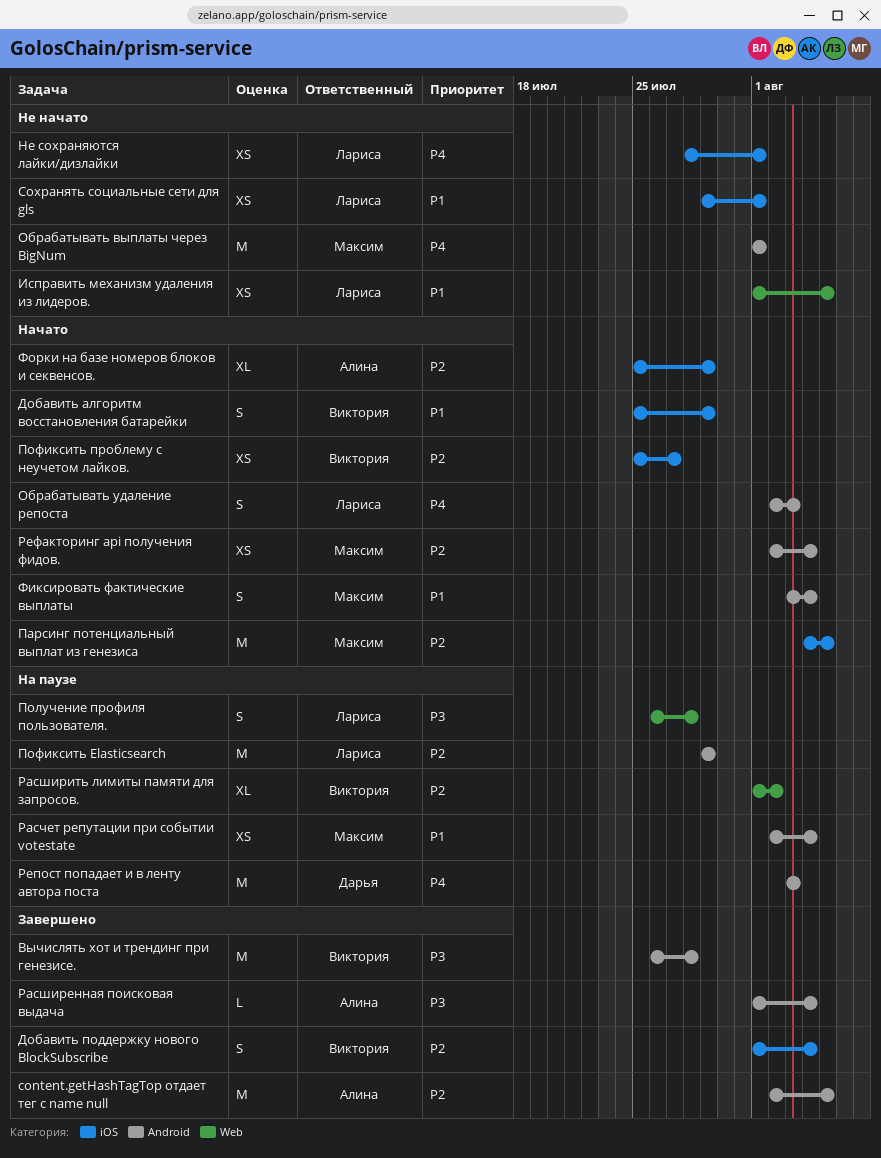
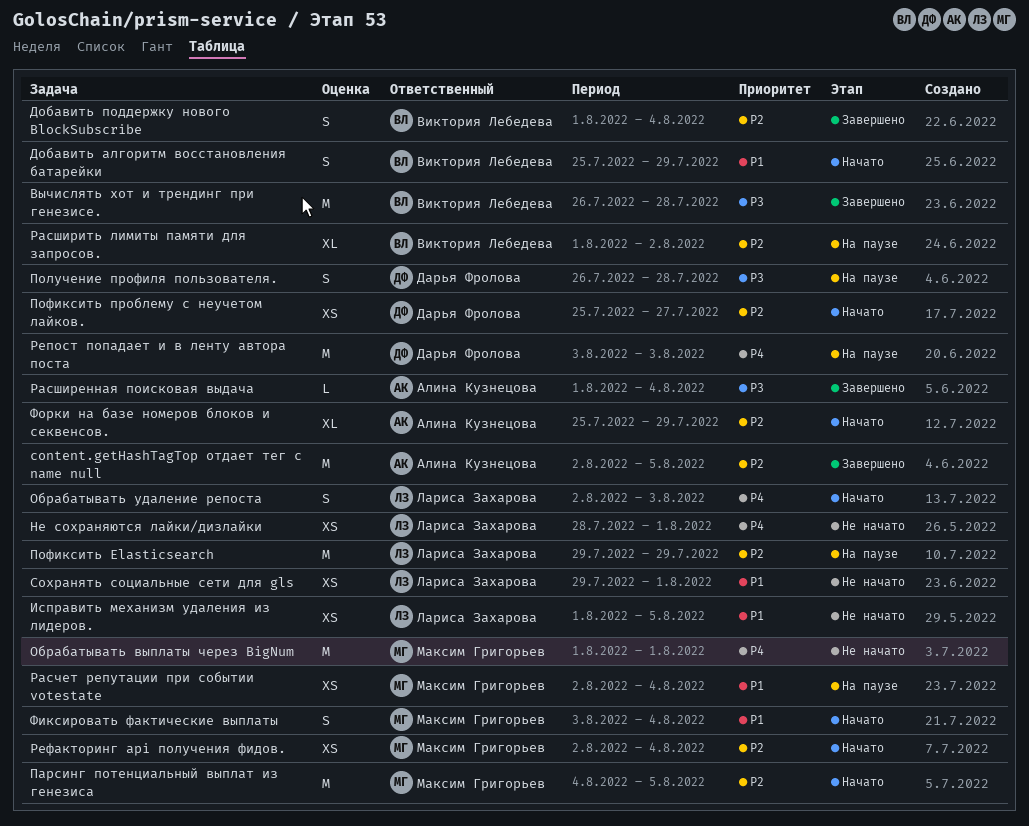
Получение профиля пользователя., owner: Лариса Захарова -> Дарья Фролова
Пофиксить проблему с неучетом лайков., owner: Виктория Лебедева -> Дарья Фролова

